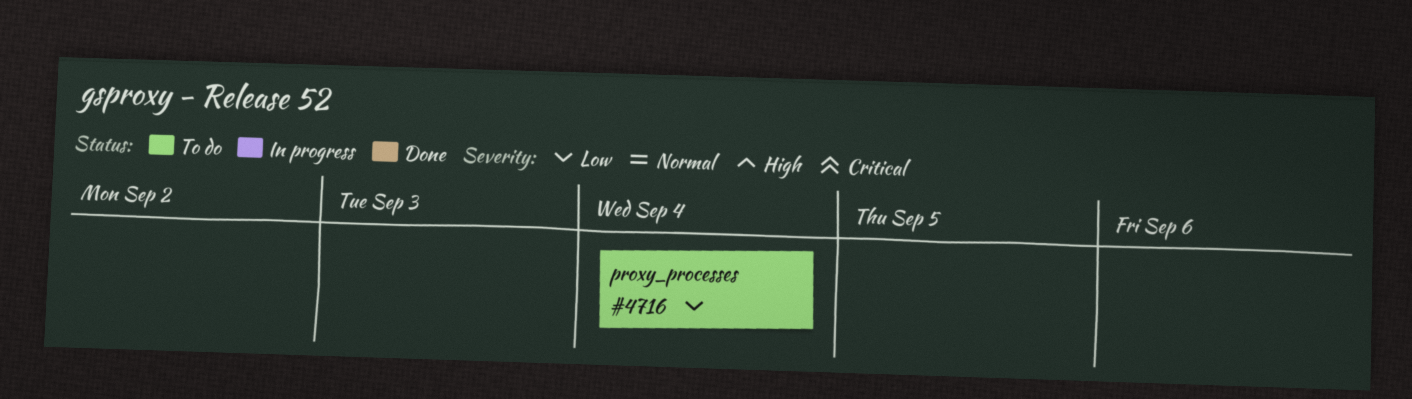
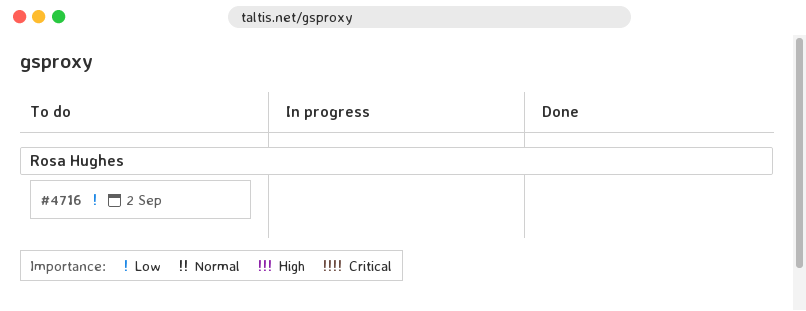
#4716, due: Sep 4 -> Sep 2

